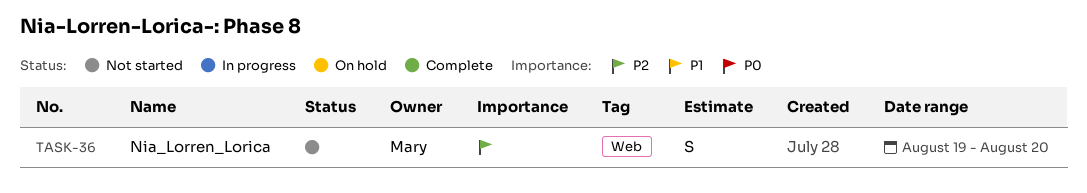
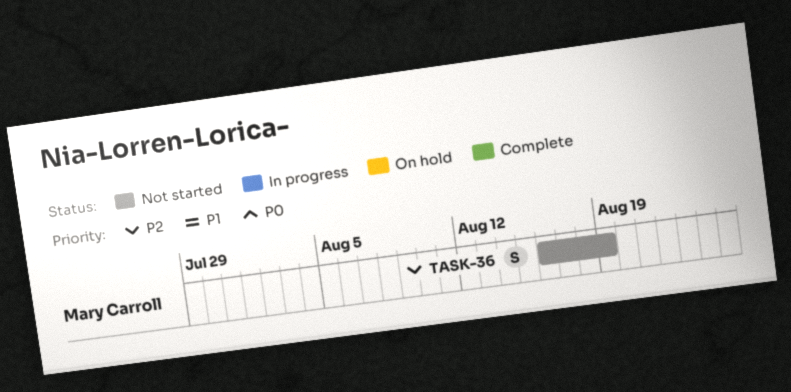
TASK-36, start: Aug 19 -> Aug 16
TASK-36, due: Aug 20 -> Aug 19

